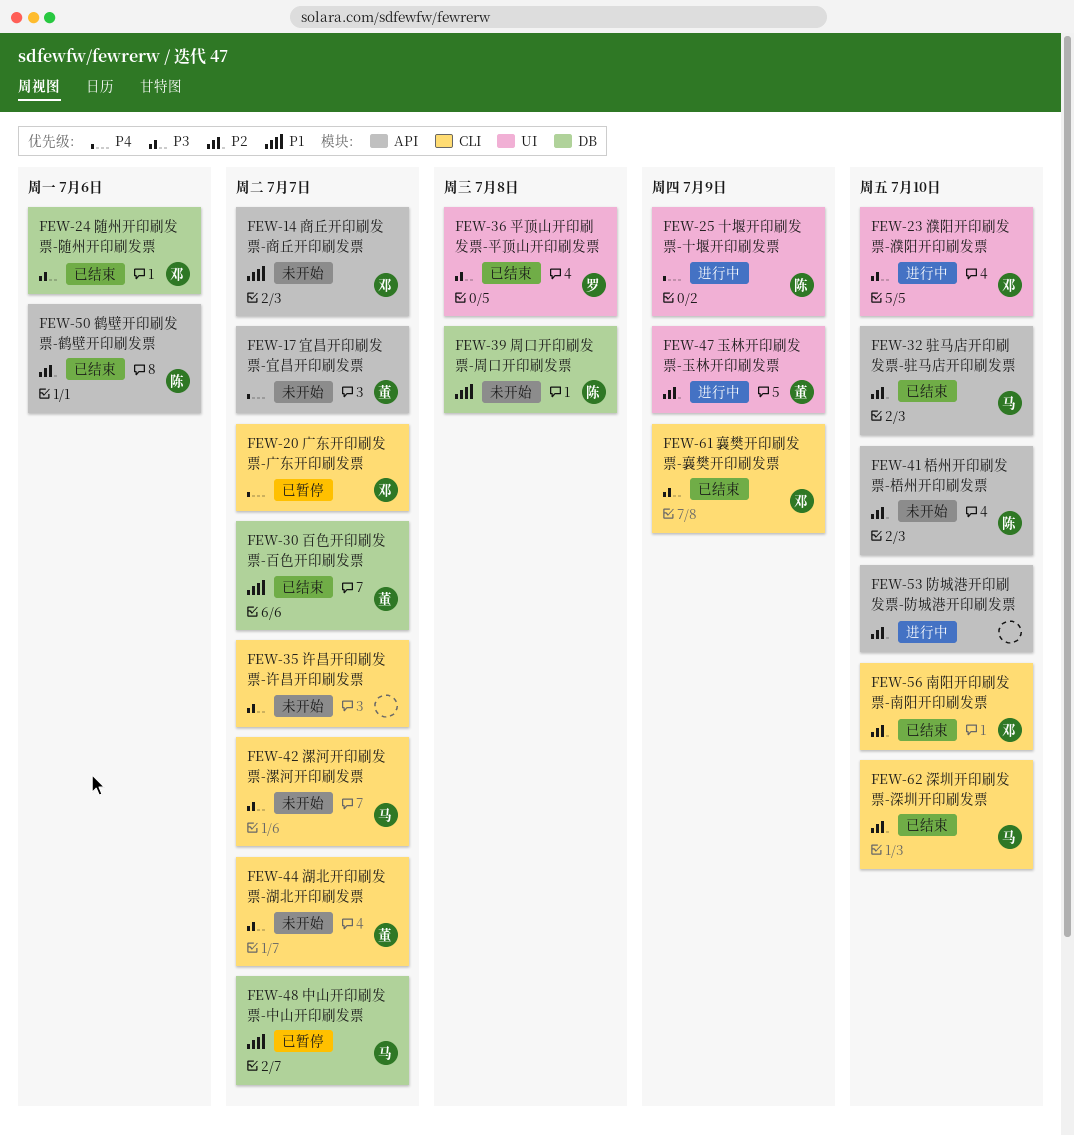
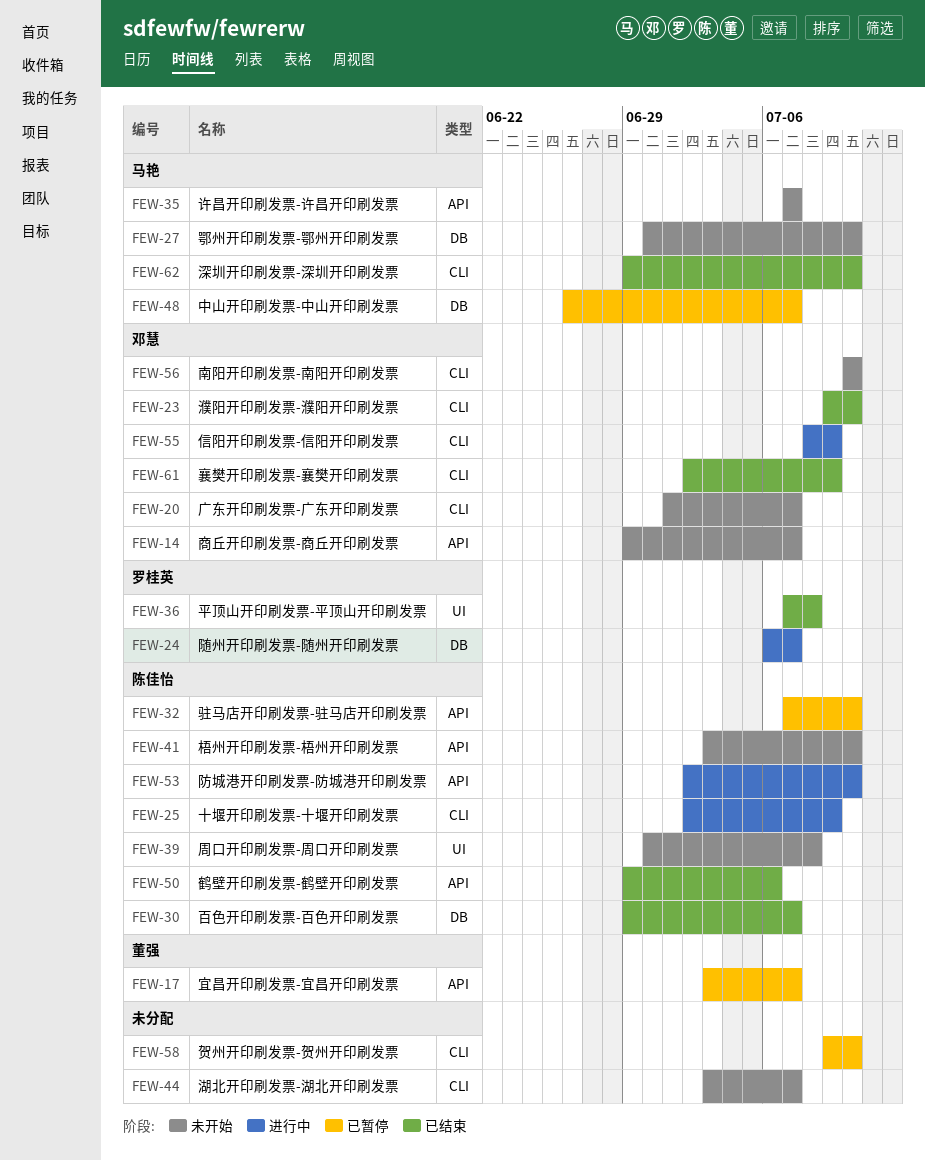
FEW-17, status: 未开始 -> 已暂停
FEW-20, status: 已暂停 -> 未开始
FEW-23, status: 进行中 -> 已结束
FEW-23, label: UI -> CLI
FEW-24, status: 已结束 -> 进行中
FEW-24, owner: 邓慧 -> 罗桂英
FEW-24, due: Jul 6 -> Jul 7
FEW-25, label: UI -> CLI
FEW-27: none -> present
FEW-30, owner: 董强 -> 陈佳怡
FEW-32, status: 已结束 -> 已暂停
FEW-32, owner: 马艳 -> 陈佳怡
FEW-35, owner: none -> 马艳
FEW-35, label: CLI -> API
FEW-39, label: DB -> UI
FEW-42: present -> none
FEW-44, owner: 董强 -> none
FEW-47: present -> none
FEW-53, owner: none -> 陈佳怡
FEW-55: none -> present
FEW-56, status: 已结束 -> 未开始
FEW-58: none -> present

